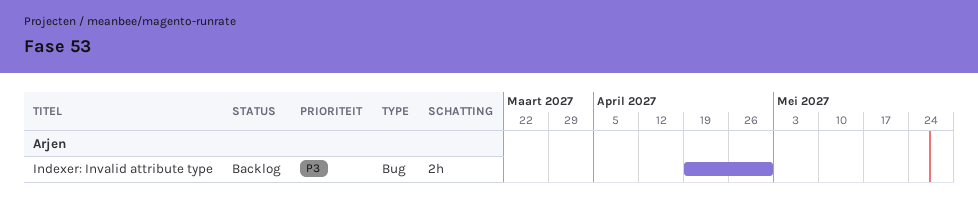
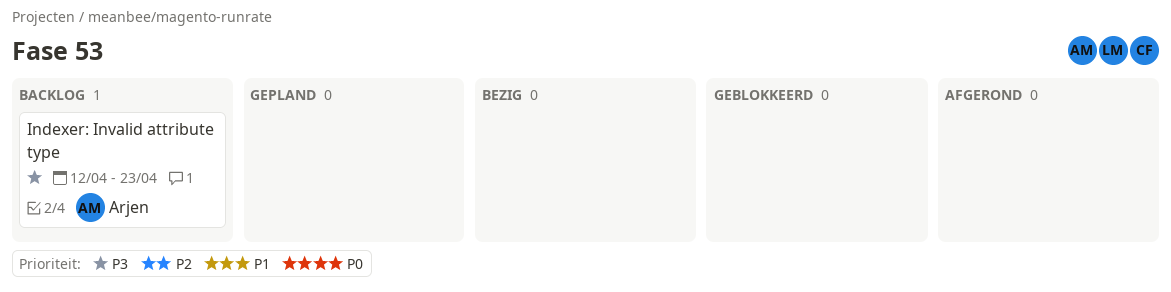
Indexer: Invalid attribute type, start: Apr 19 -> Apr 12
Indexer: Invalid attribute type, due: Apr 30 -> Apr 23

